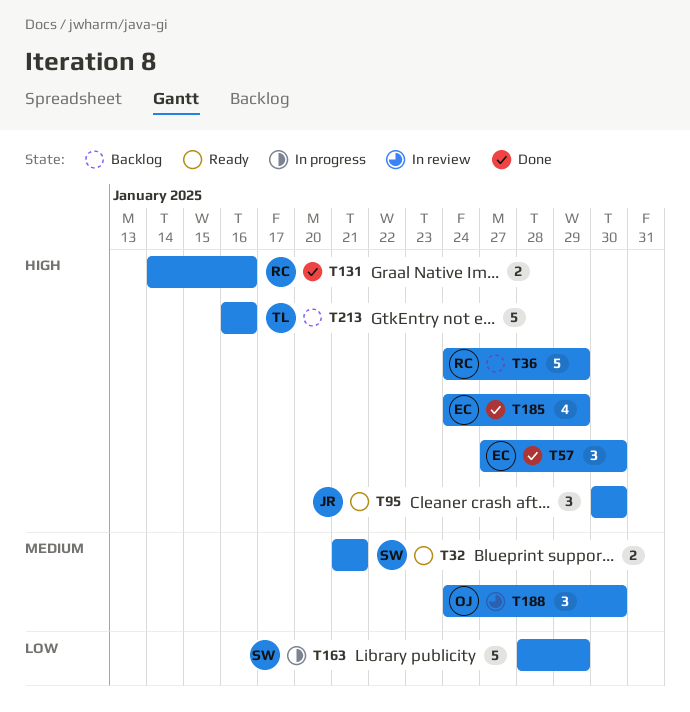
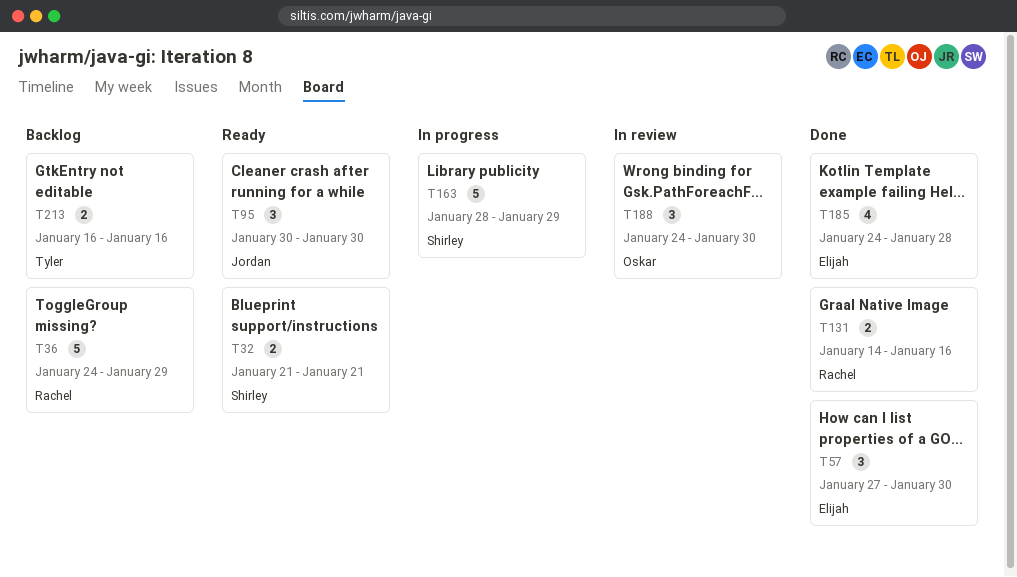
T185, due: Jan 29 -> Jan 28
T213, estimate: 5 -> 2

